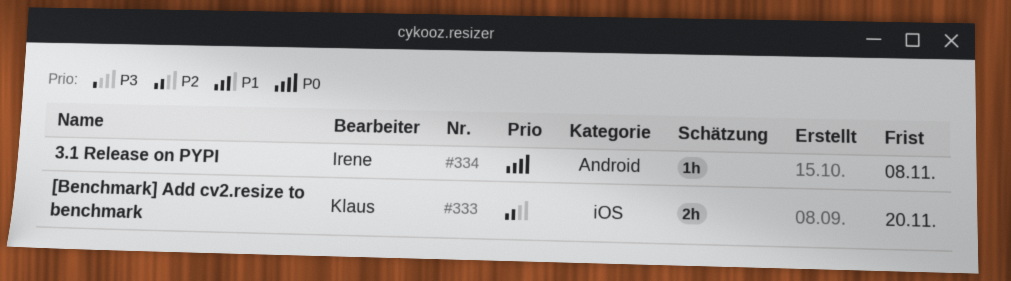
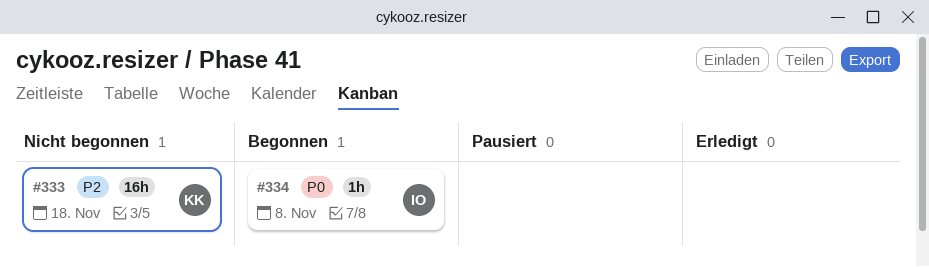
#333, estimate: 2h -> 16h
#333, due: Nov 20 -> Nov 18

